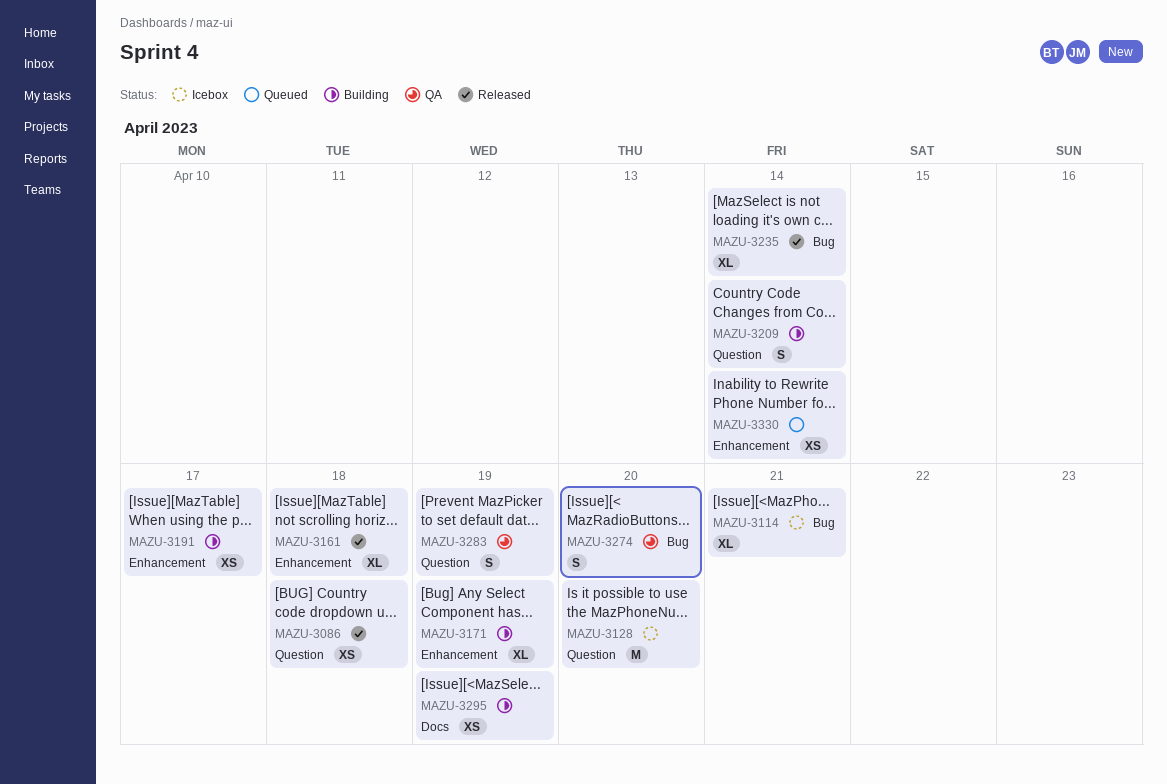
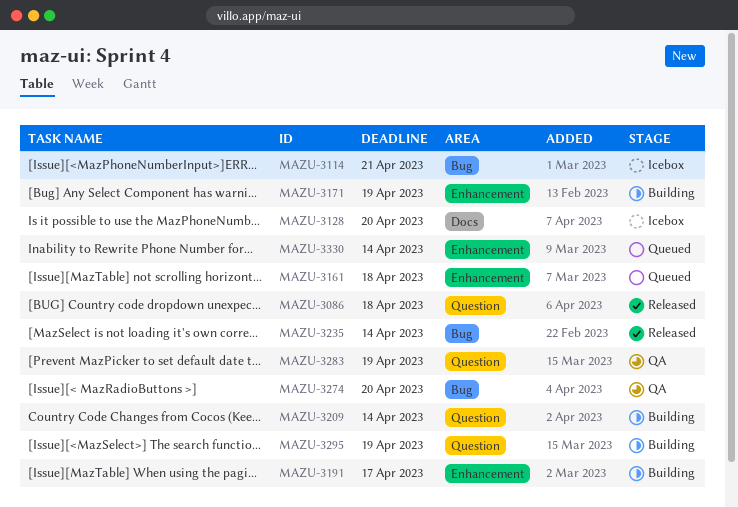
MAZU-3128, label: Question -> Docs
MAZU-3161, status: Released -> Queued
MAZU-3295, label: Docs -> Question

